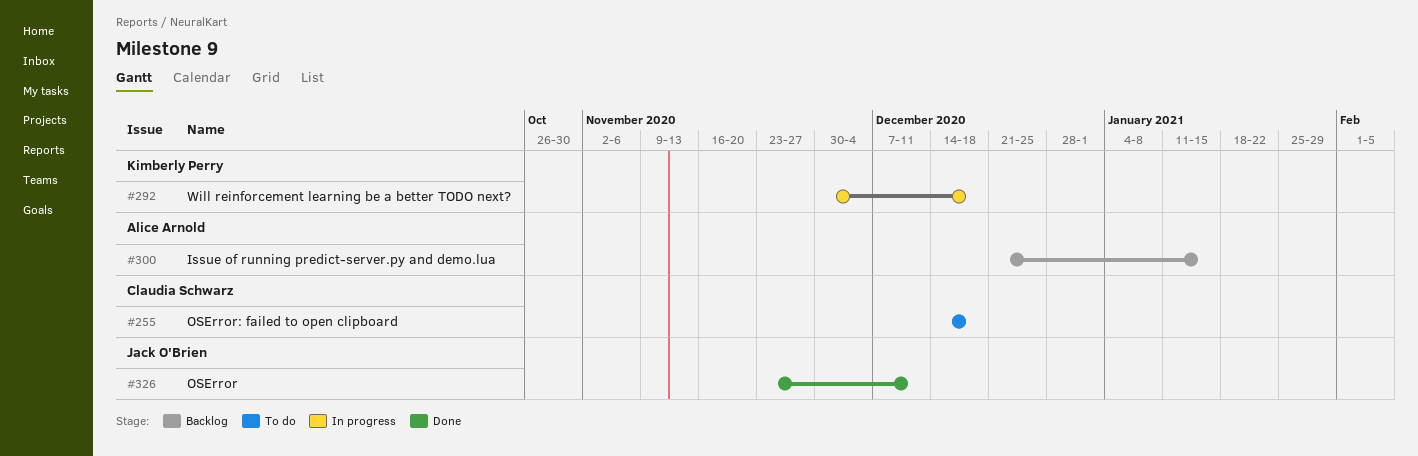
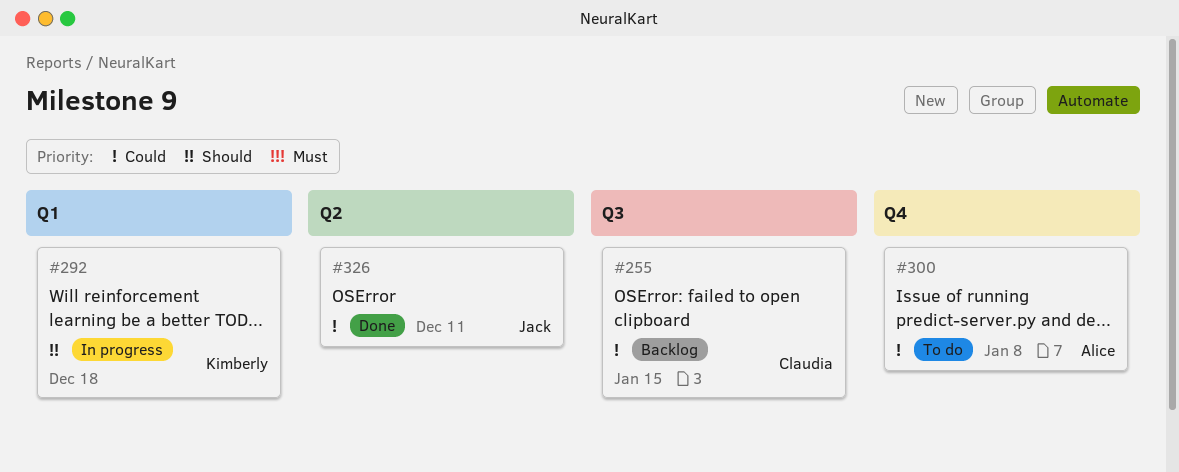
#255, status: To do -> Backlog
#255, due: Dec 18 -> Jan 15
#300, status: Backlog -> To do
#300, due: Jan 15 -> Jan 8

